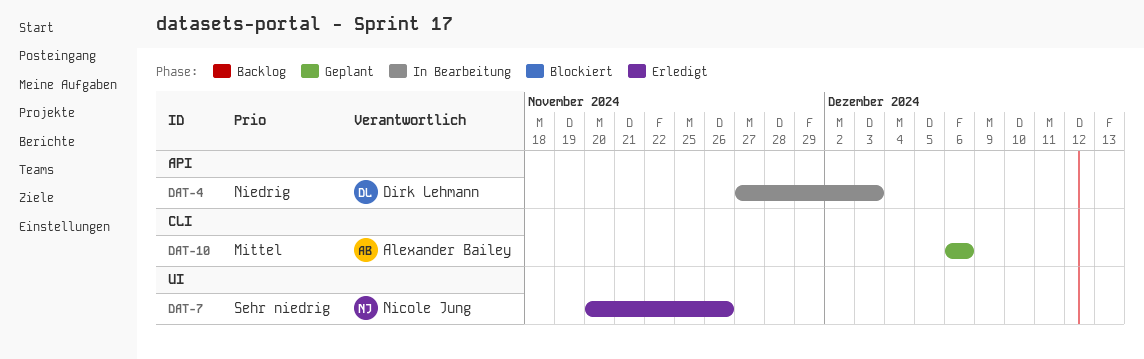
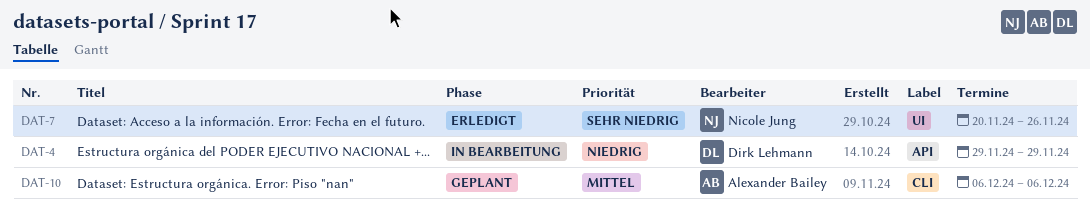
DAT-4, start: Nov 27 -> Nov 29
DAT-4, due: Dec 3 -> Nov 29

